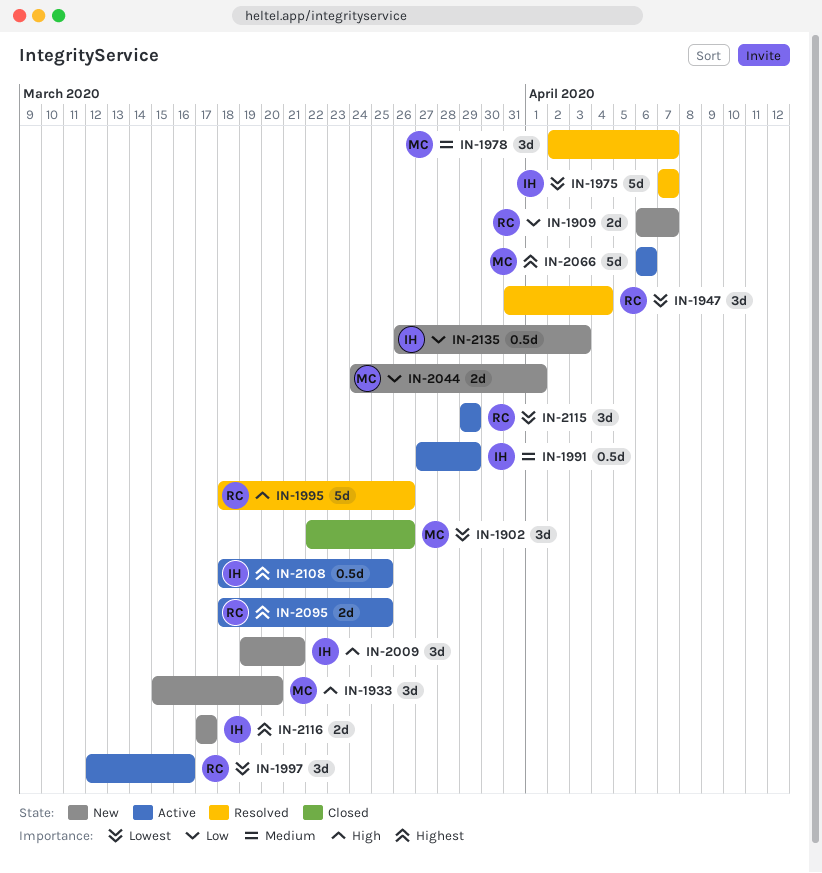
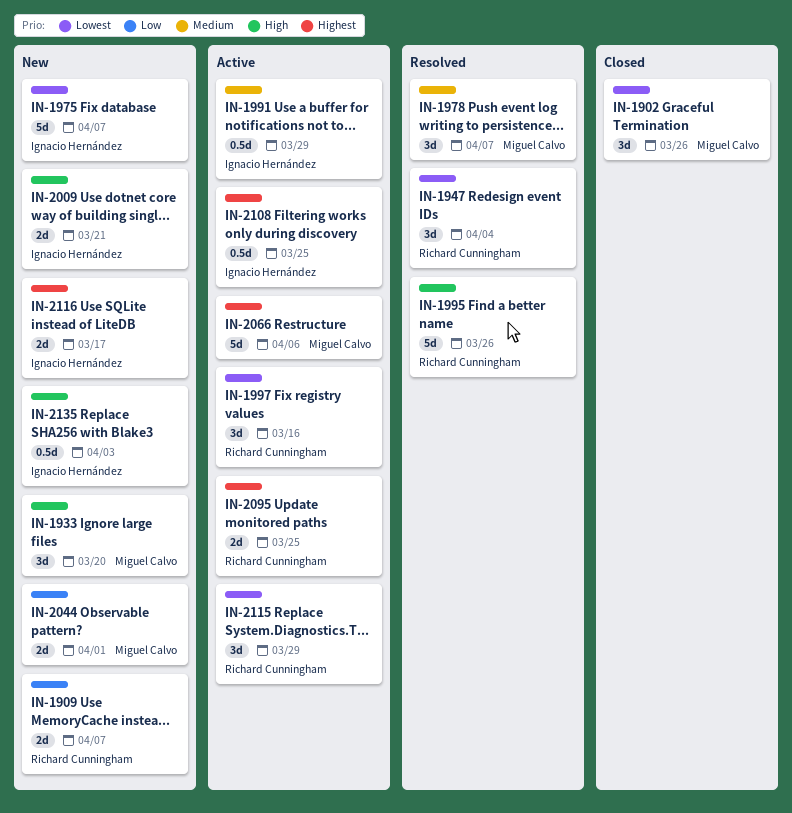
IN-1975, status: Resolved -> New
IN-2009, estimate: 3d -> 2d
IN-2135, priority: Low -> High

